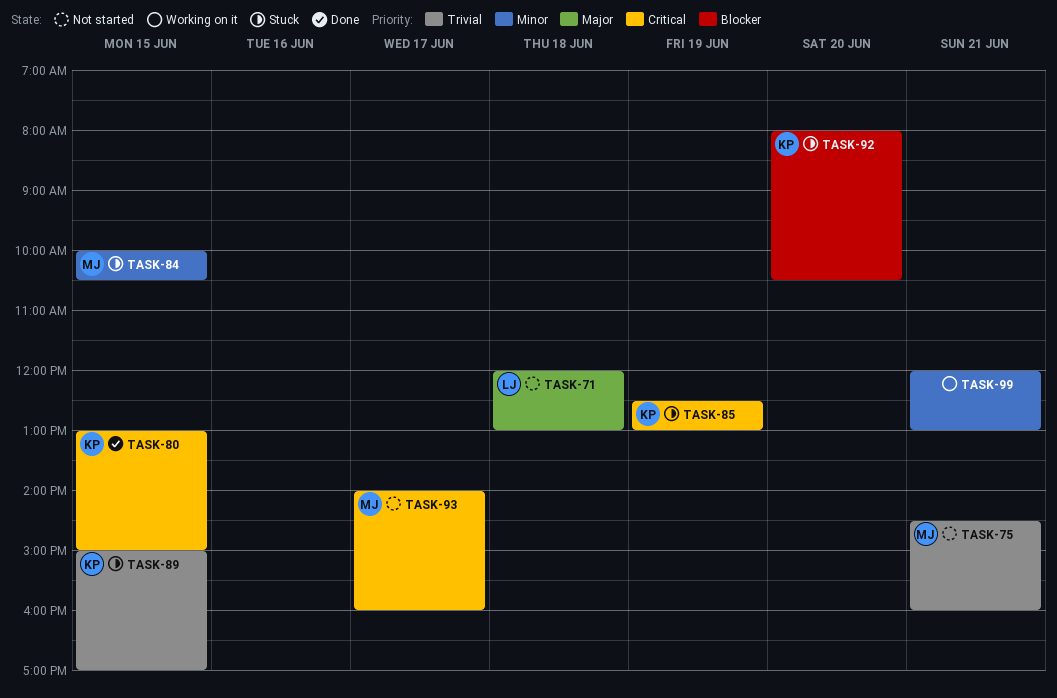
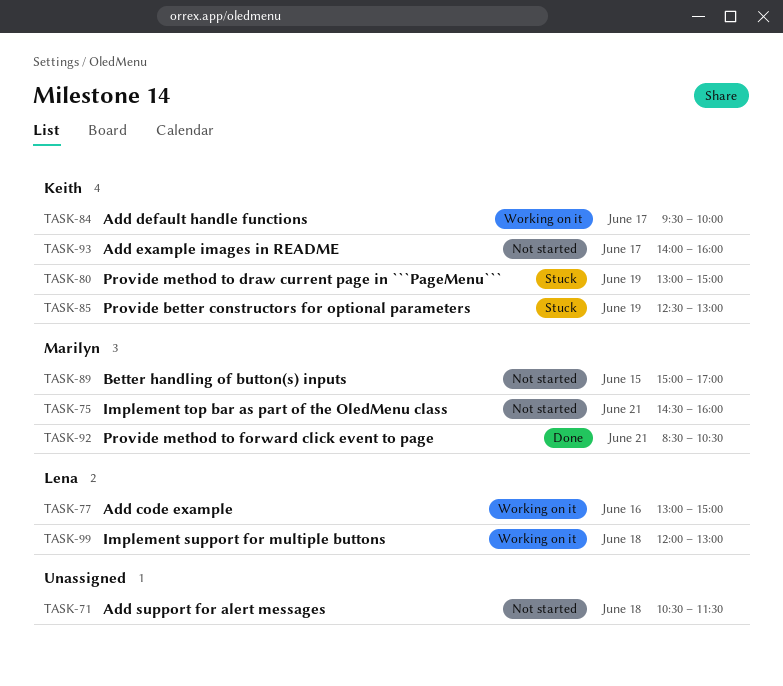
TASK-71, owner: Lena -> none
TASK-71, begins: 12:00 -> 10:30
TASK-71, ends: 13:00 -> 11:30
TASK-77: none -> present
TASK-80, status: Done -> Stuck
TASK-80, day: Jun 15 -> Jun 19
TASK-84, status: Stuck -> Working on it
TASK-84, owner: Marilyn -> Keith
TASK-84, day: Jun 15 -> Jun 17
TASK-84, begins: 10:00 -> 09:30
TASK-84, ends: 10:30 -> 10:00
TASK-89, status: Stuck -> Not started
TASK-89, owner: Keith -> Marilyn
TASK-92, status: Stuck -> Done
TASK-92, owner: Keith -> Marilyn
TASK-92, day: Jun 20 -> Jun 21
TASK-92, begins: 08:00 -> 08:30
TASK-93, owner: Marilyn -> Keith
TASK-99, owner: none -> Lena
TASK-99, day: Jun 21 -> Jun 18

